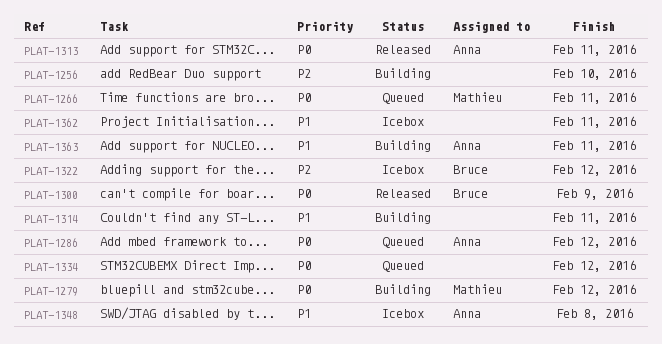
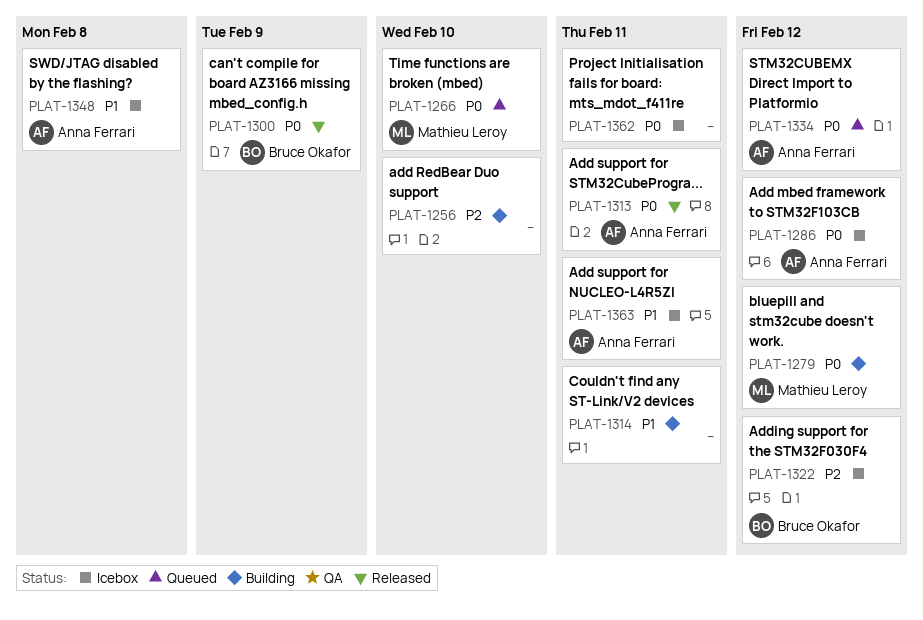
PLAT-1266, due: Feb 11 -> Feb 10
PLAT-1286, status: Queued -> Icebox
PLAT-1334, owner: none -> Anna Ferrari
PLAT-1362, priority: P1 -> P0
PLAT-1363, status: Building -> Icebox

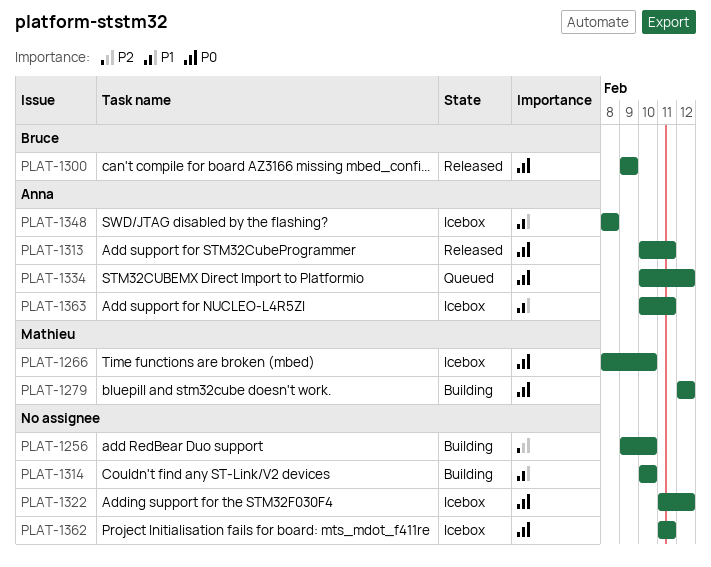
PLAT-1266, status: Queued -> Icebox
PLAT-1286: present -> none
PLAT-1314, due: Feb 11 -> Feb 10
PLAT-1322, owner: Bruce Okafor -> none
PLAT-1322, priority: P2 -> P0

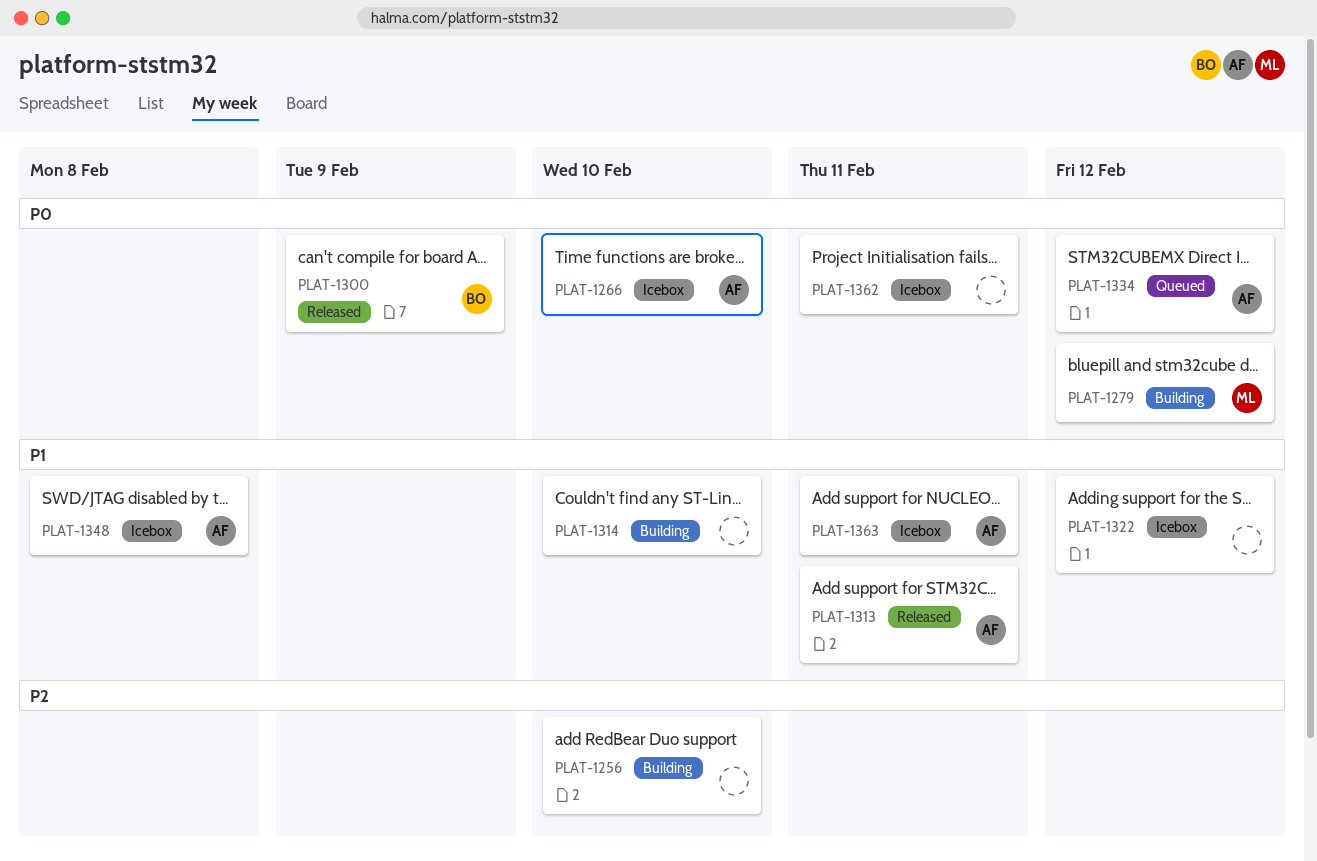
PLAT-1266, owner: Mathieu -> Anna
PLAT-1313, priority: P0 -> P1
PLAT-1322, priority: P0 -> P1

